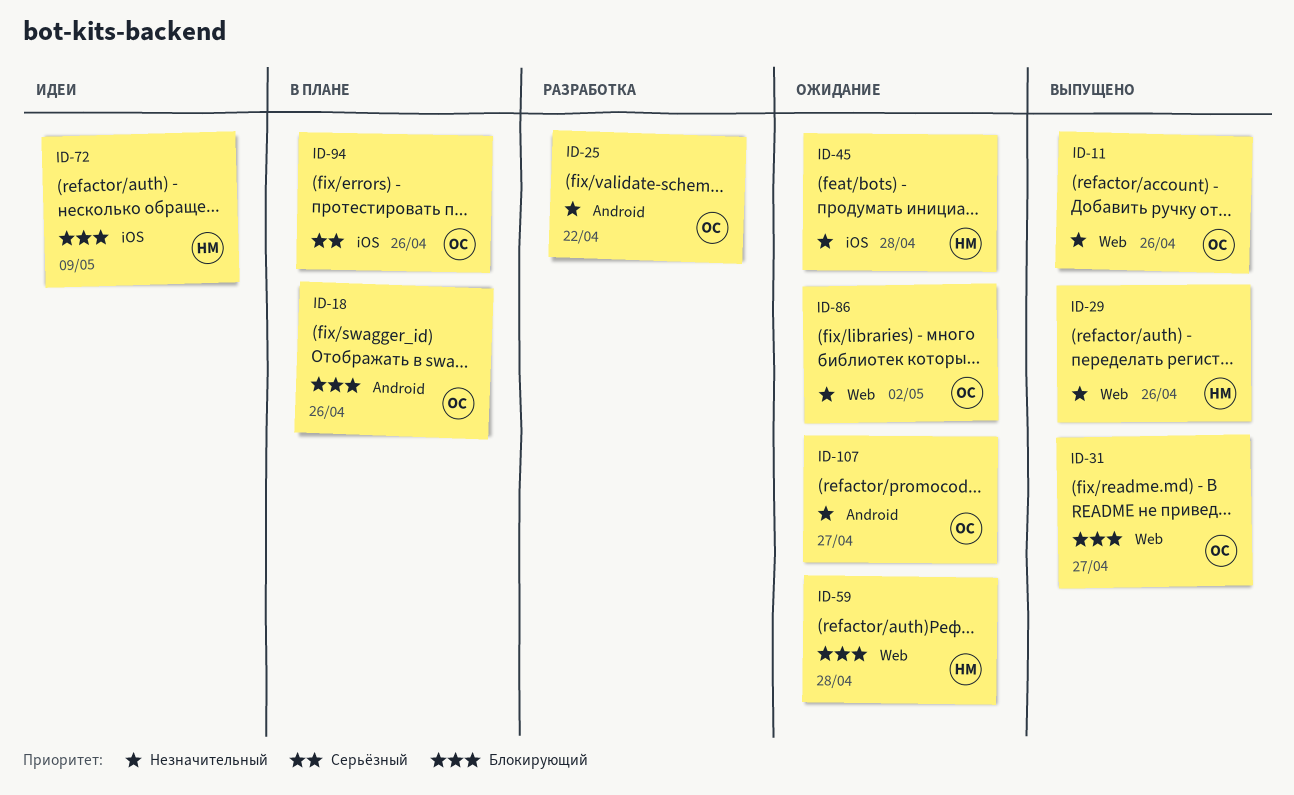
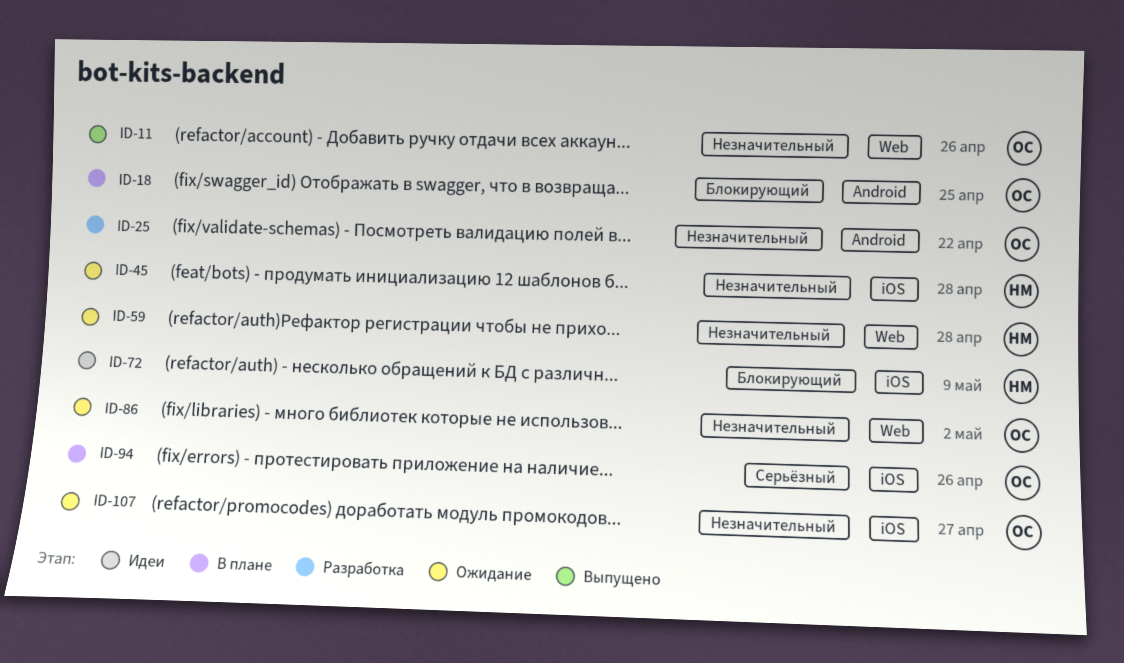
ID-18, due: Apr 26 -> Apr 25
ID-29: present -> none
ID-31: present -> none
ID-59, priority: Блокирующий -> Незначительный
ID-107, label: Android -> iOS

